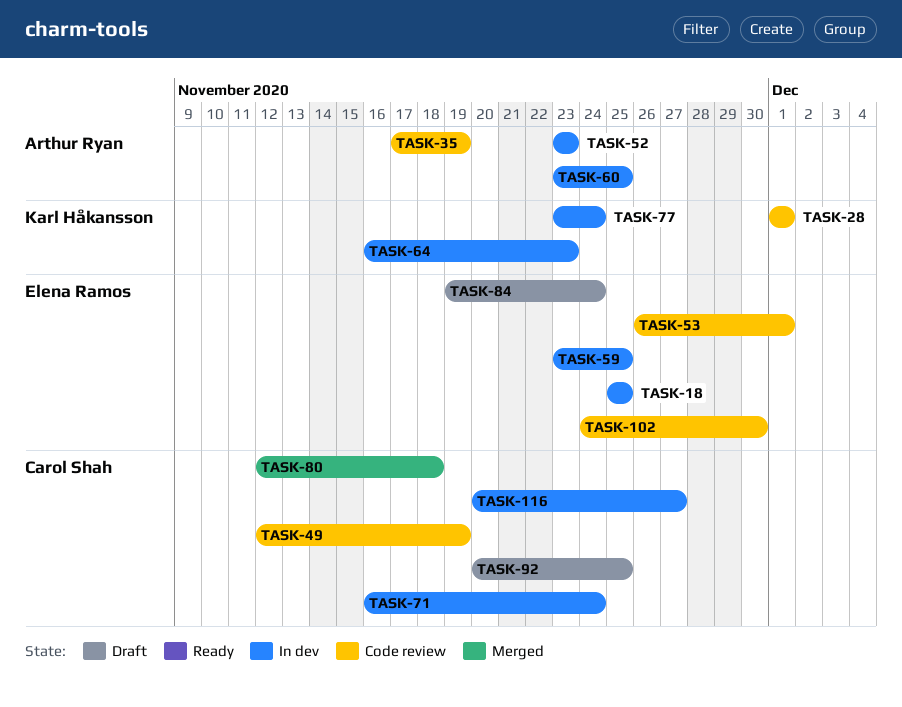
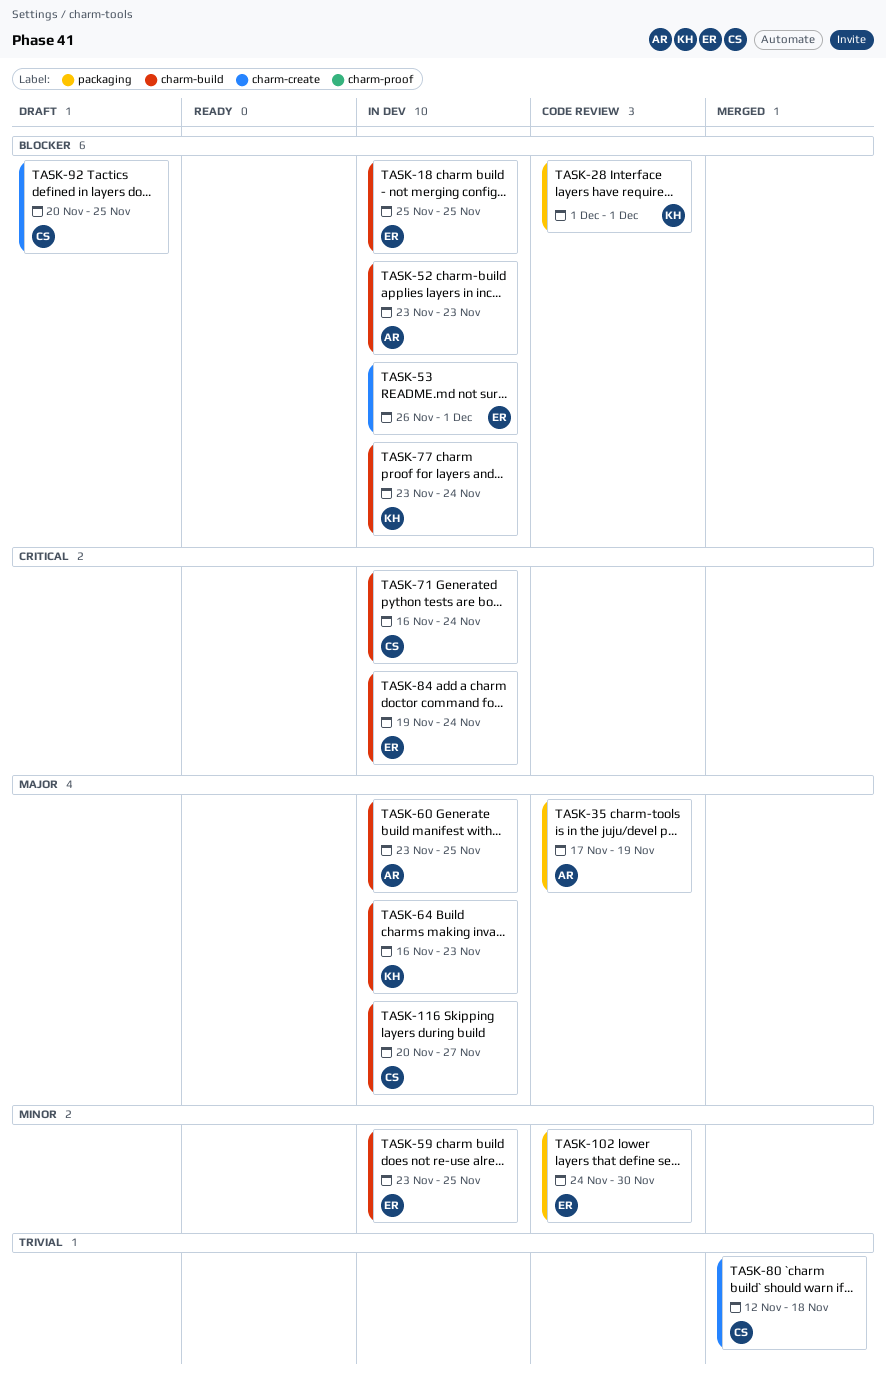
TASK-49: present -> none
TASK-53, status: Code review -> In dev
TASK-84, status: Draft -> In dev

